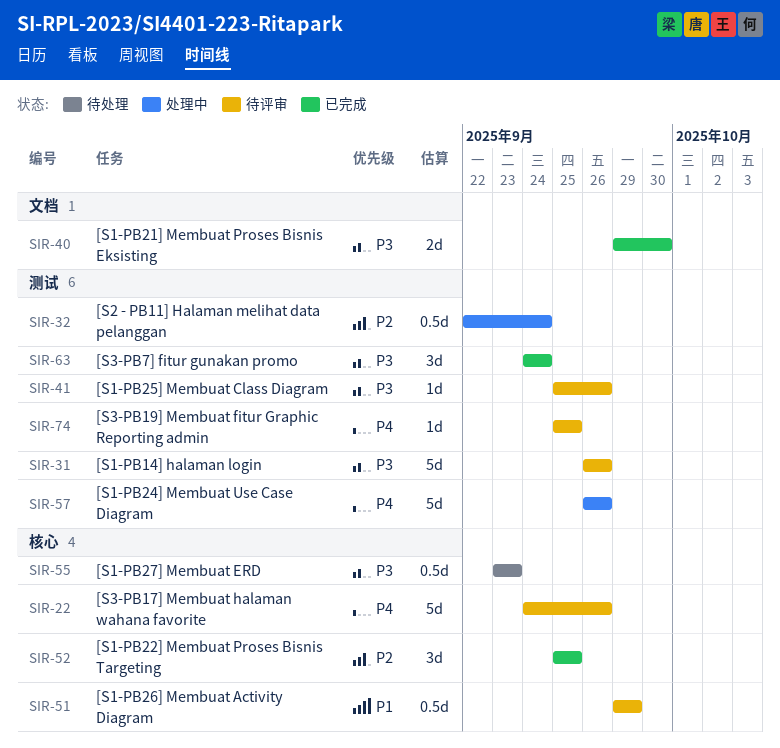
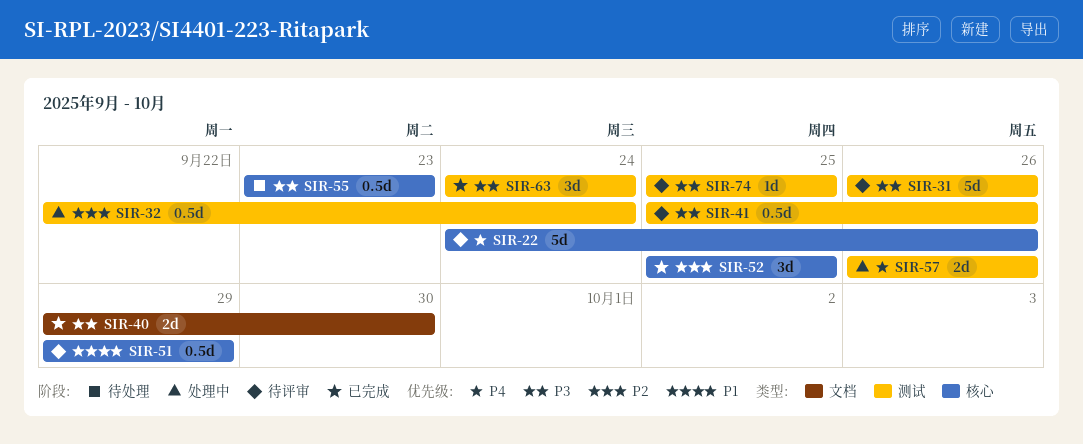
SIR-41, estimate: 1d -> 0.5d
SIR-57, estimate: 5d -> 2d
SIR-74, priority: P4 -> P3

